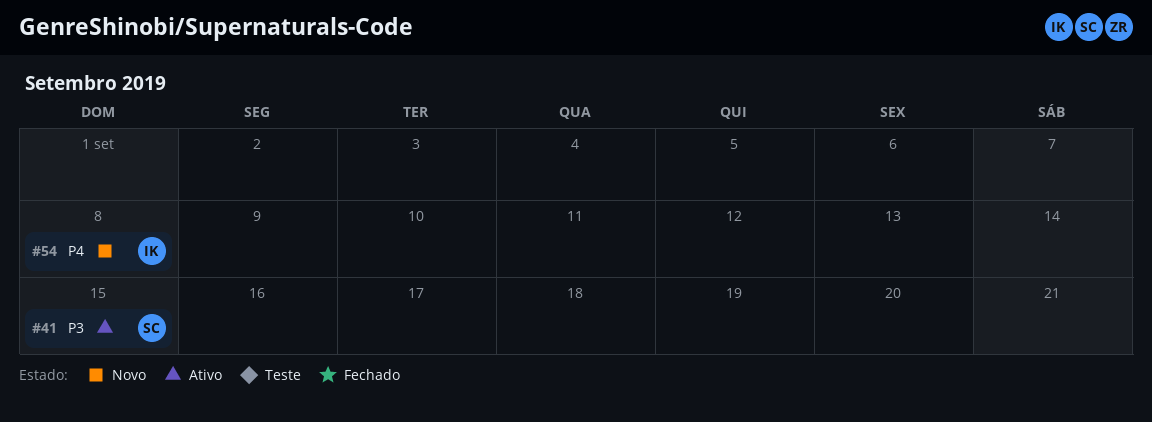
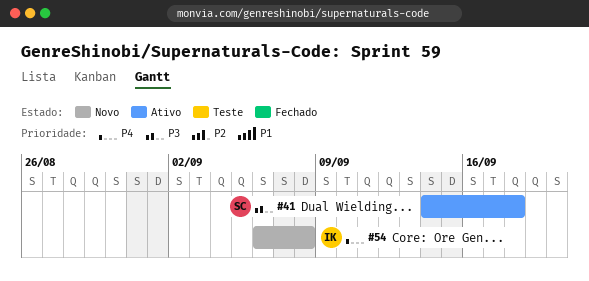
#41, due: Sep 15 -> Sep 18

